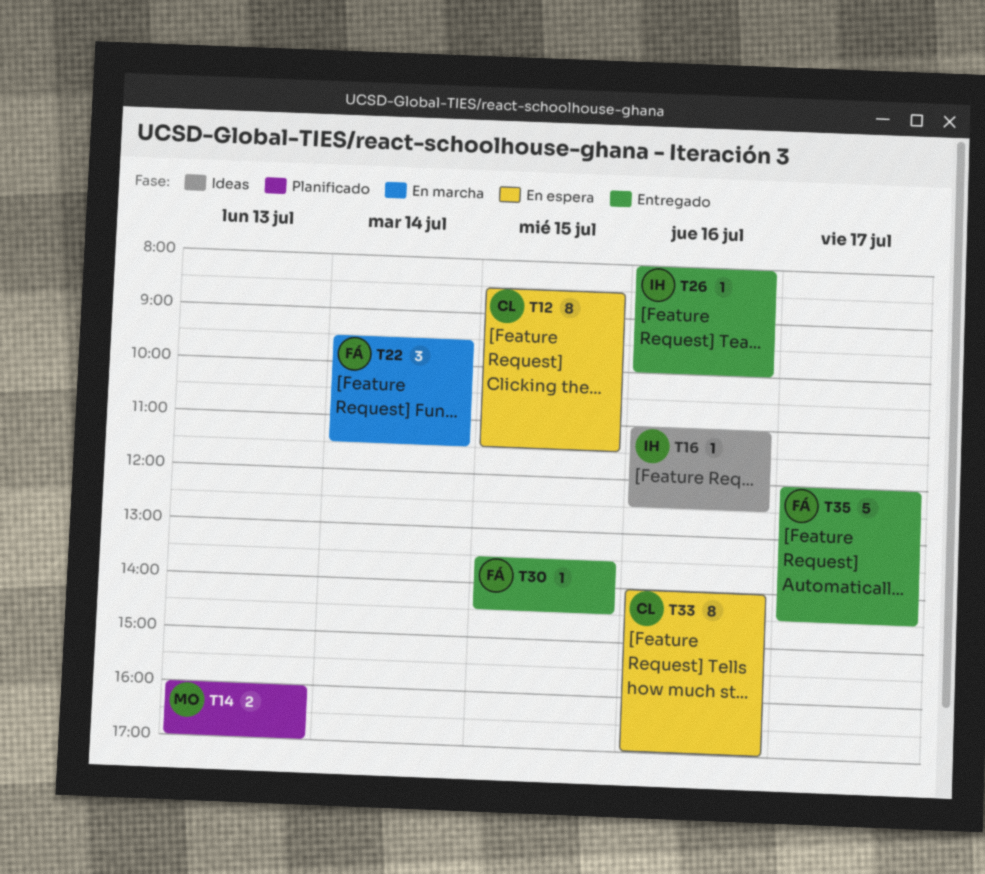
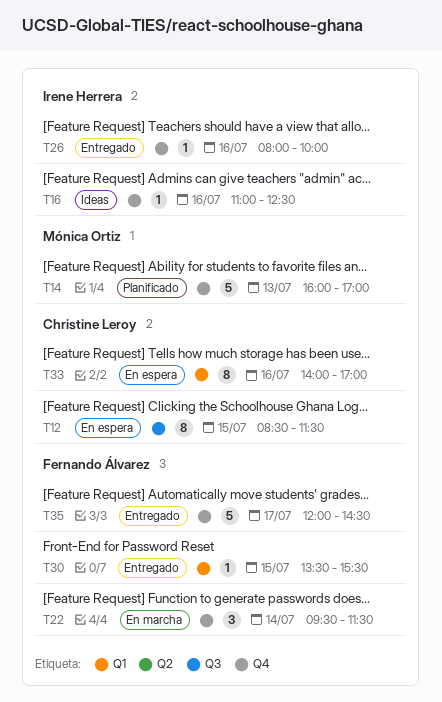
T14, estimate: 2 -> 5
T30, ends: 14:30 -> 15:30

